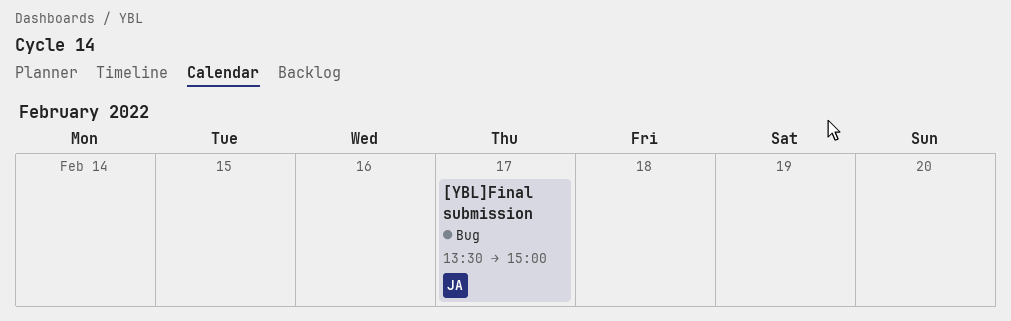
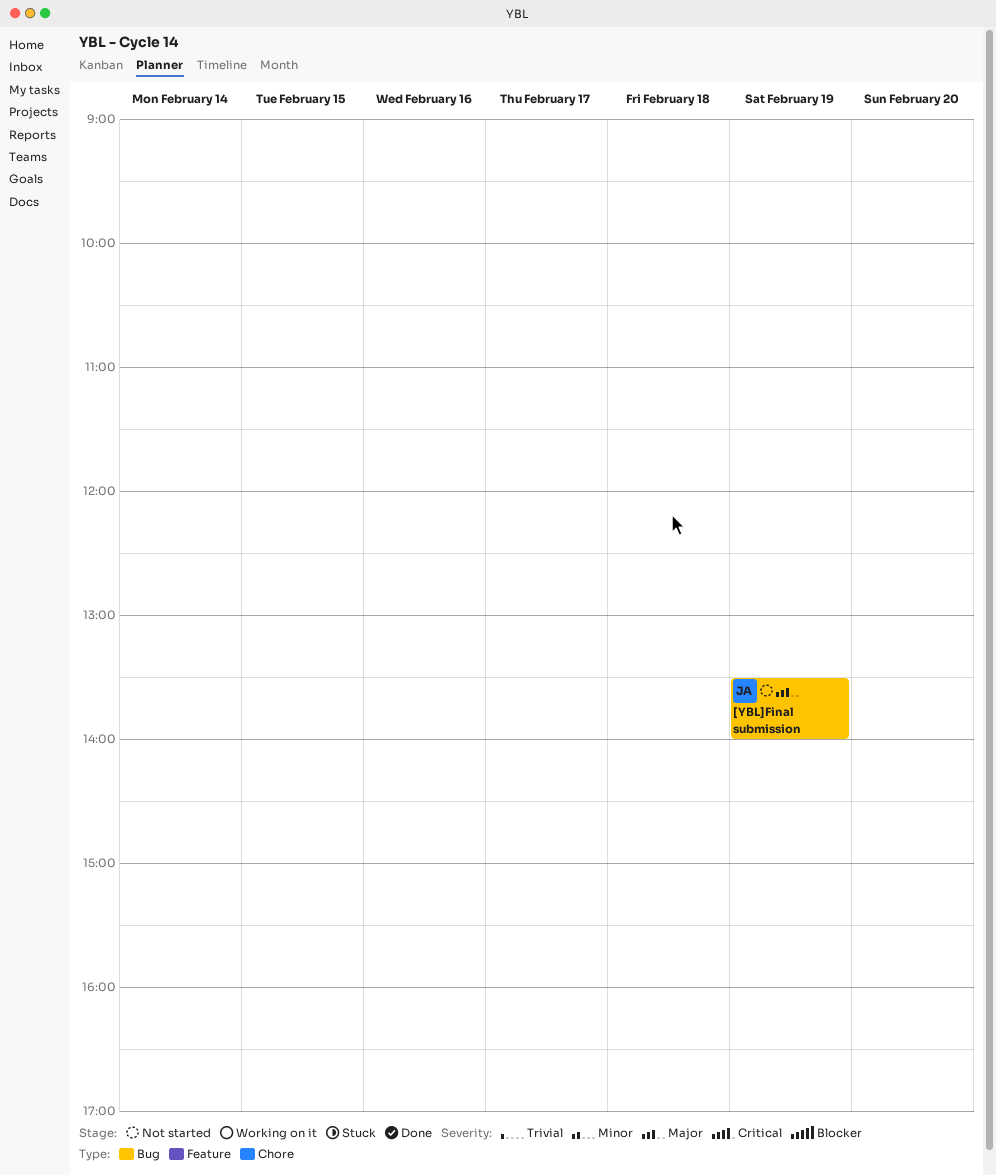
[YBL]Final submission, day: Feb 17 -> Feb 19
[YBL]Final submission, ends: 15:00 -> 14:00

